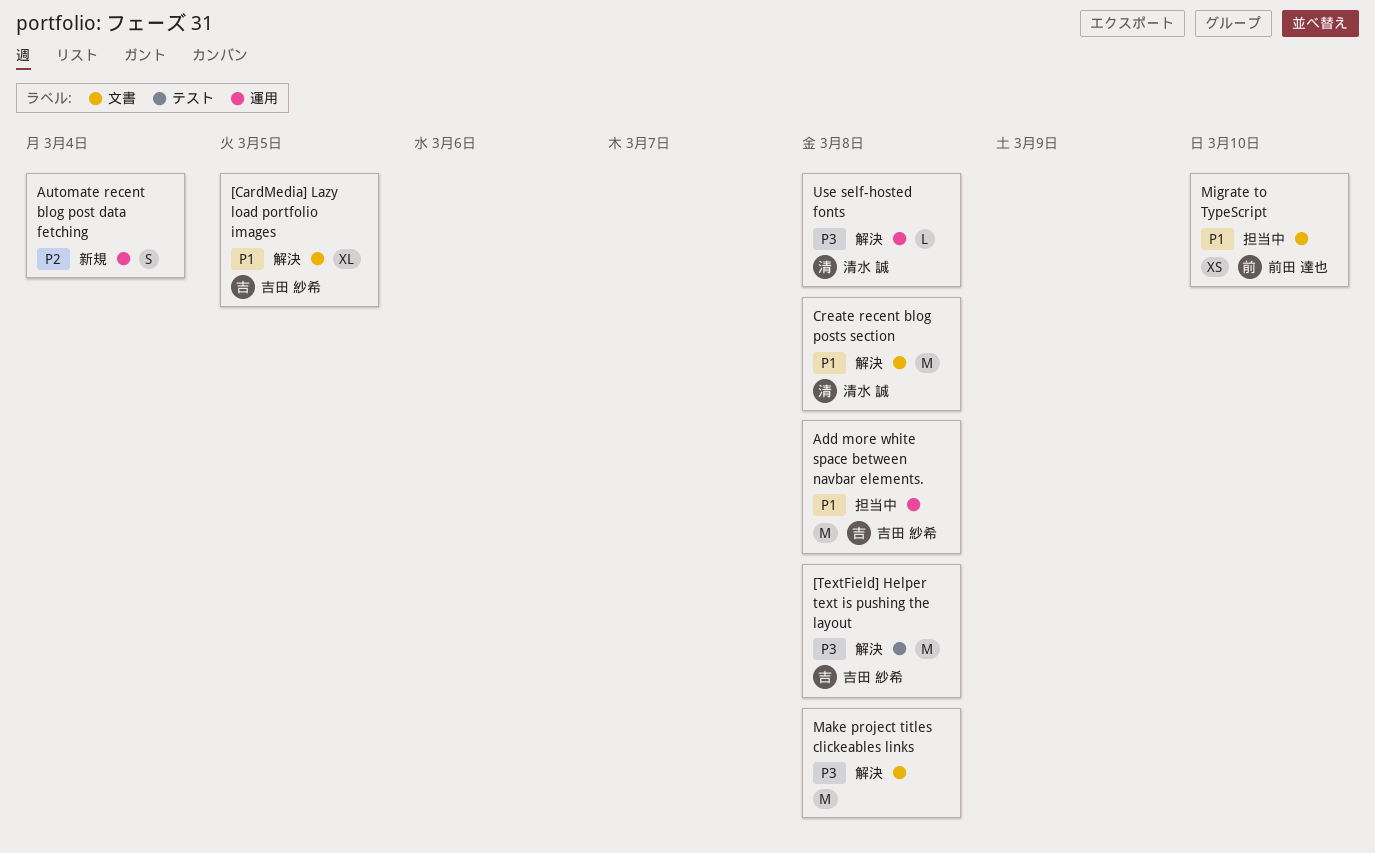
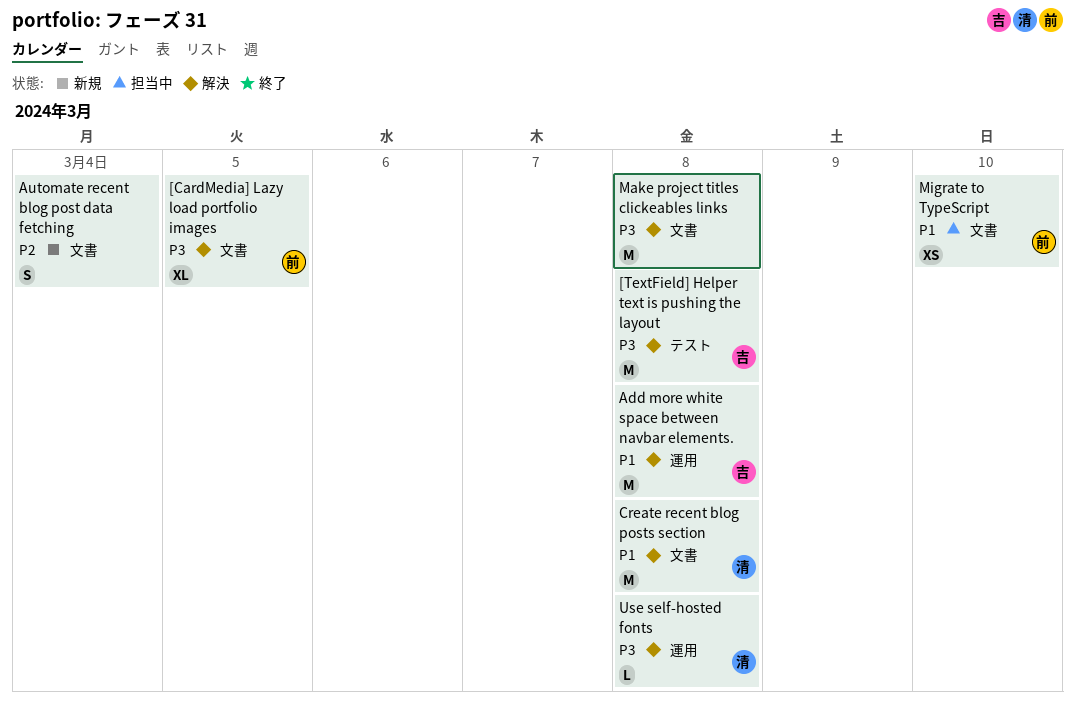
[CardMedia] Lazy load portfolio images, owner: 吉田 紗希 -> 前田 達也
[CardMedia] Lazy load portfolio images, priority: P1 -> P3
Add more white space between navbar elements., status: 担当中 -> 解決
Automate recent blog post data fetching, label: 運用 -> 文書

